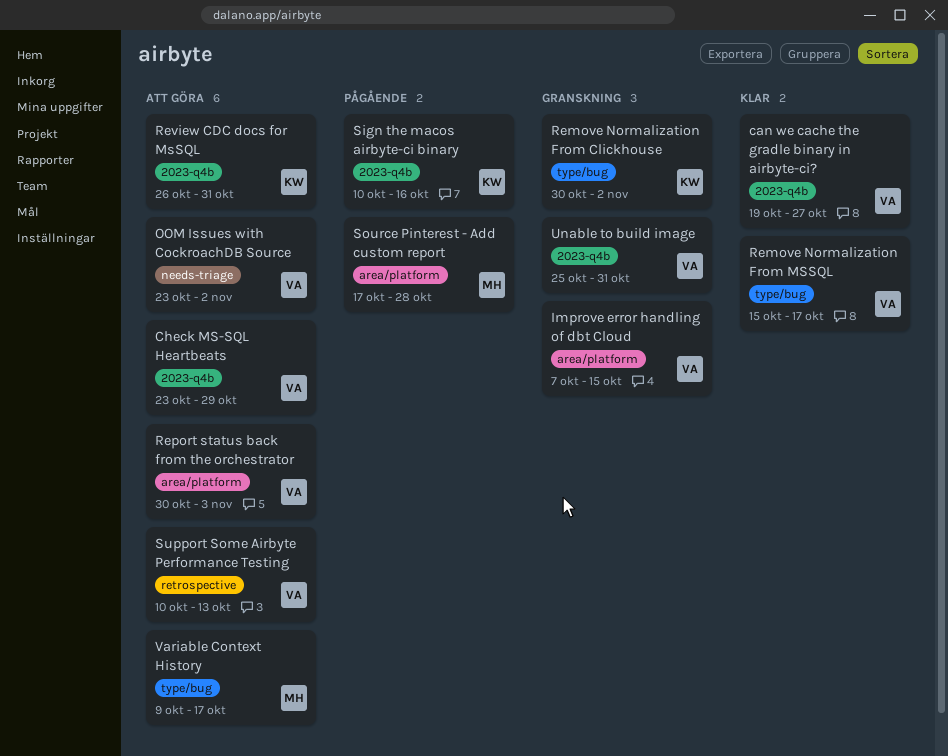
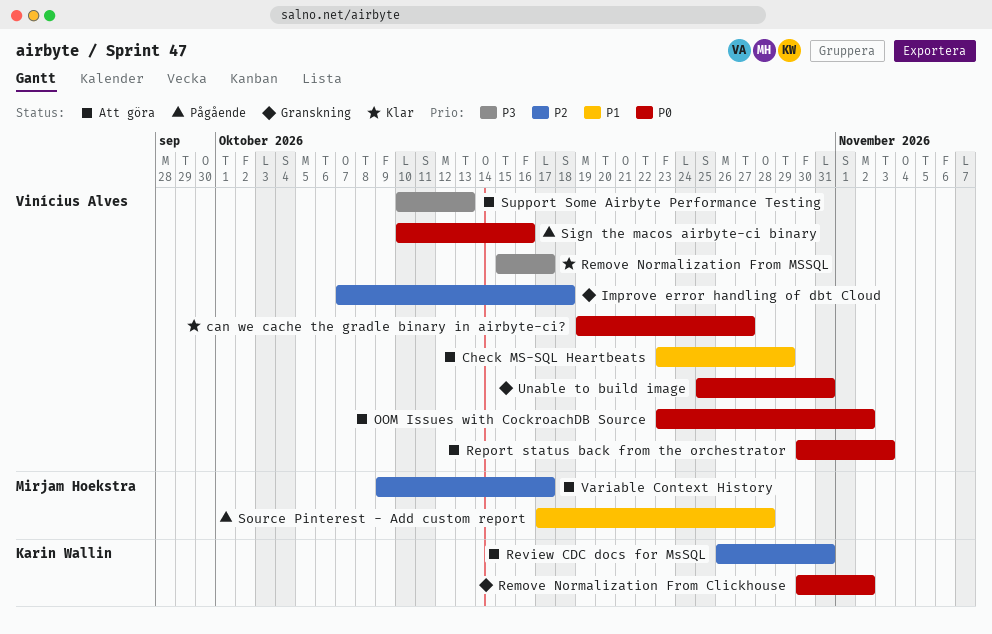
Improve error handling of dbt Cloud, due: Oct 15 -> Oct 18
Sign the macos airbyte-ci binary, owner: Karin Wallin -> Vinícius Alves

